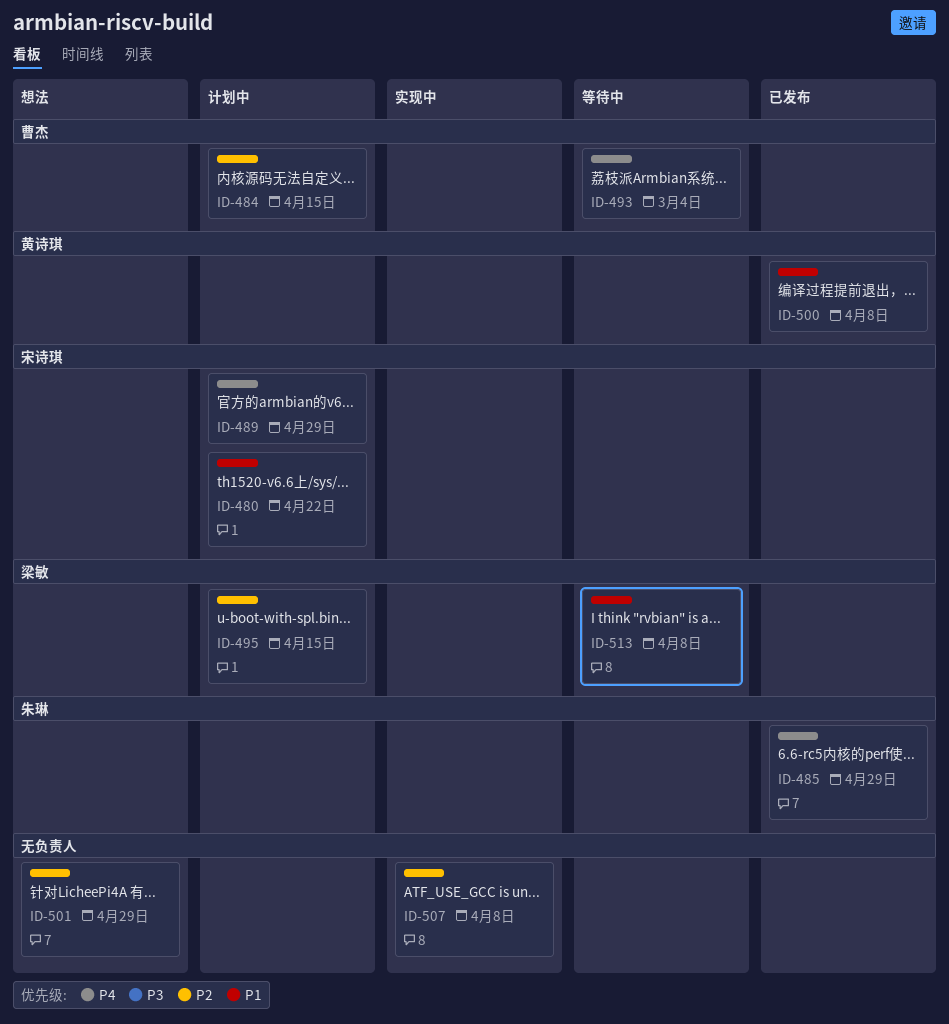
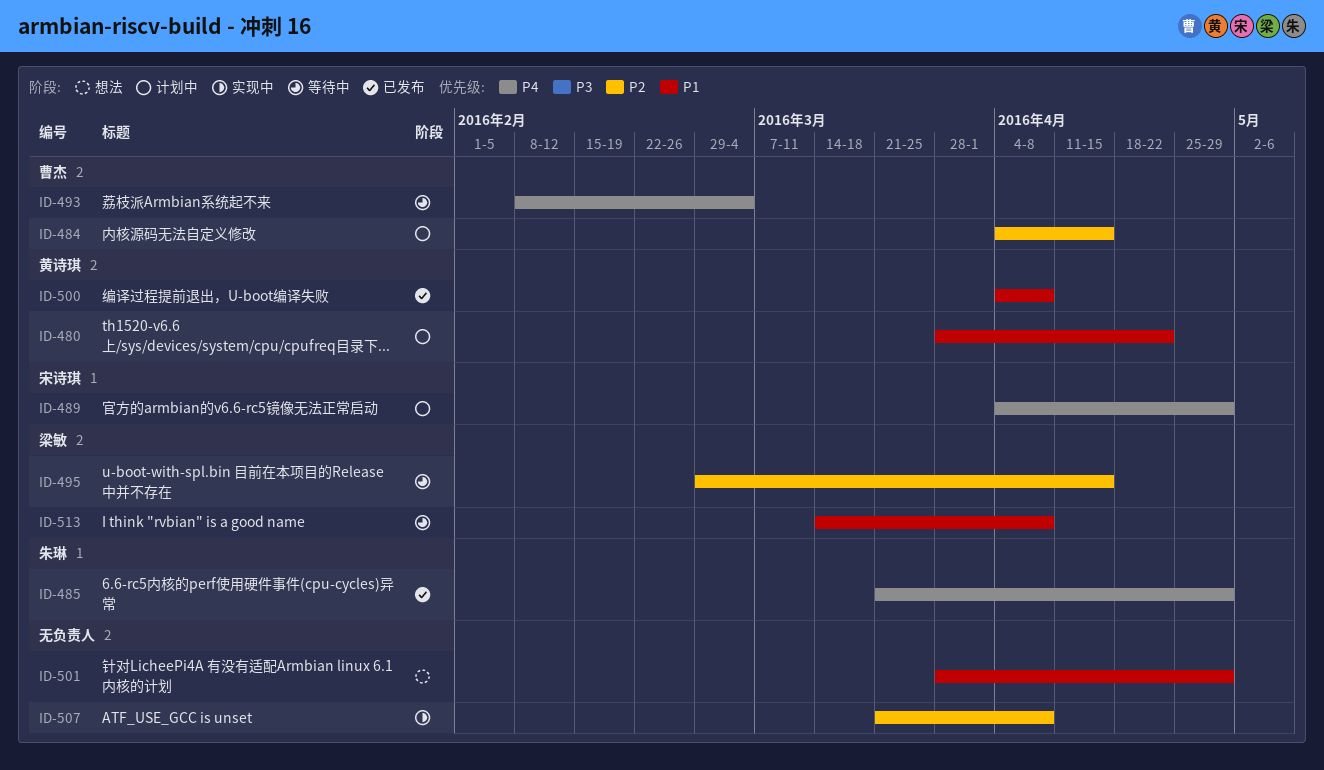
ID-480, owner: 宋诗琪 -> 黄诗琪
ID-495, status: 计划中 -> 等待中
ID-501, priority: P2 -> P1

